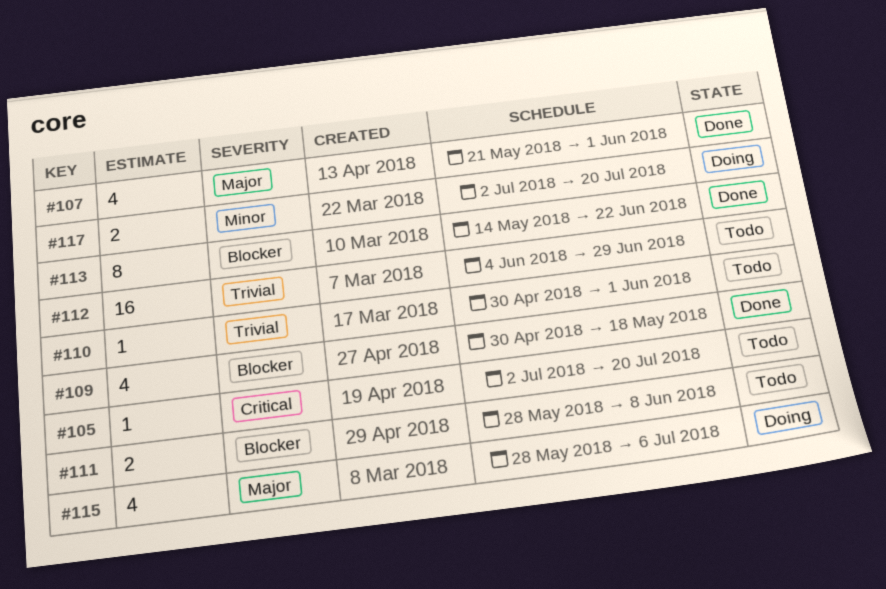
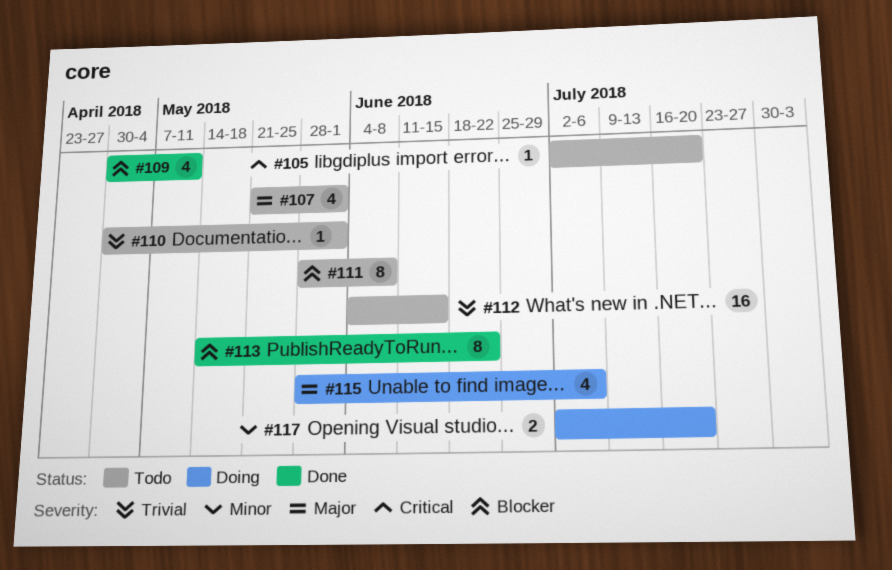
#107, status: Done -> Todo
#109, due: May 18 -> May 11
#111, estimate: 2 -> 8
#112, due: Jun 29 -> Jun 15

